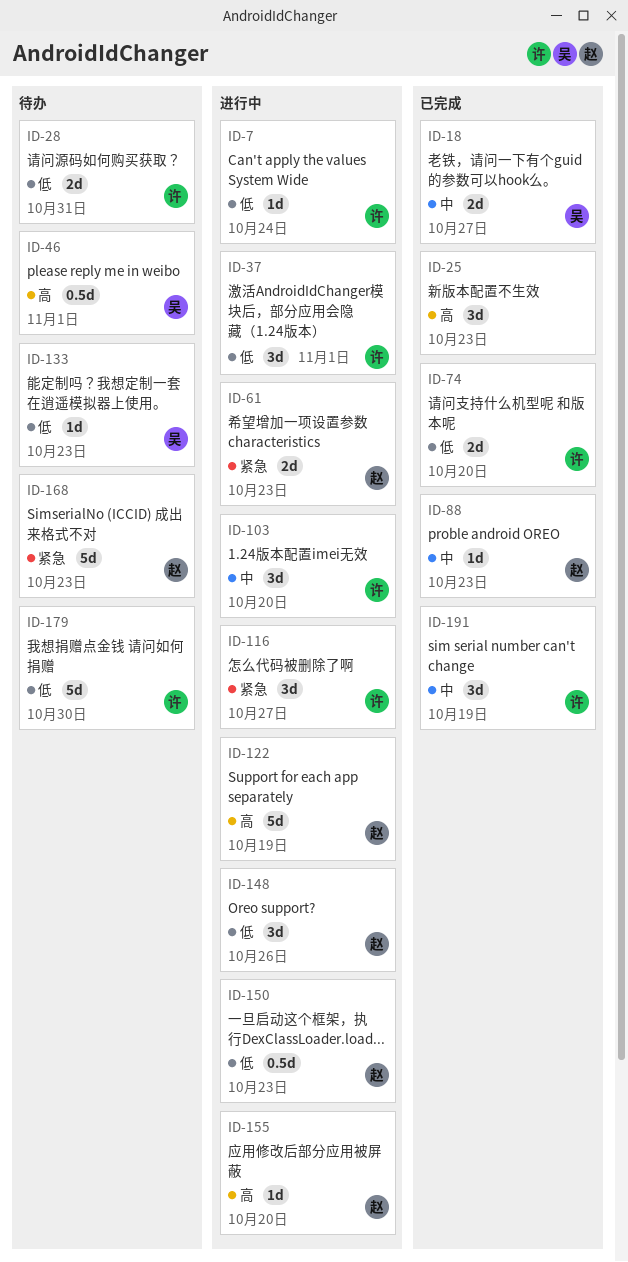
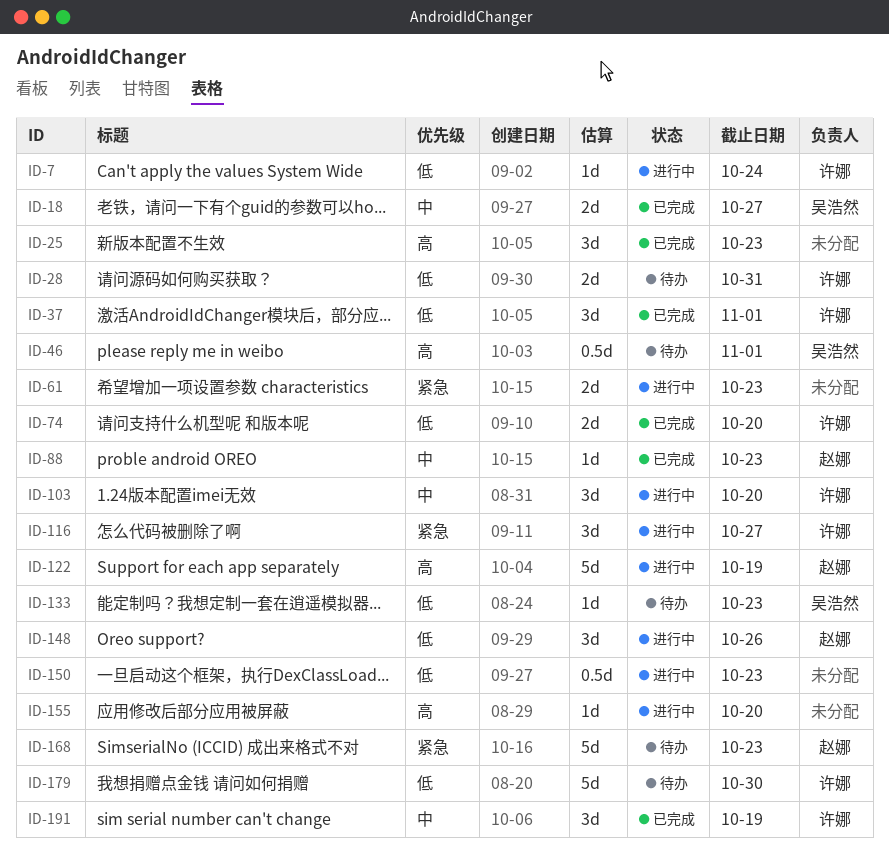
ID-37, status: 进行中 -> 已完成
ID-61, owner: 赵娜 -> none
ID-150, owner: 赵娜 -> none
ID-155, owner: 赵娜 -> none

